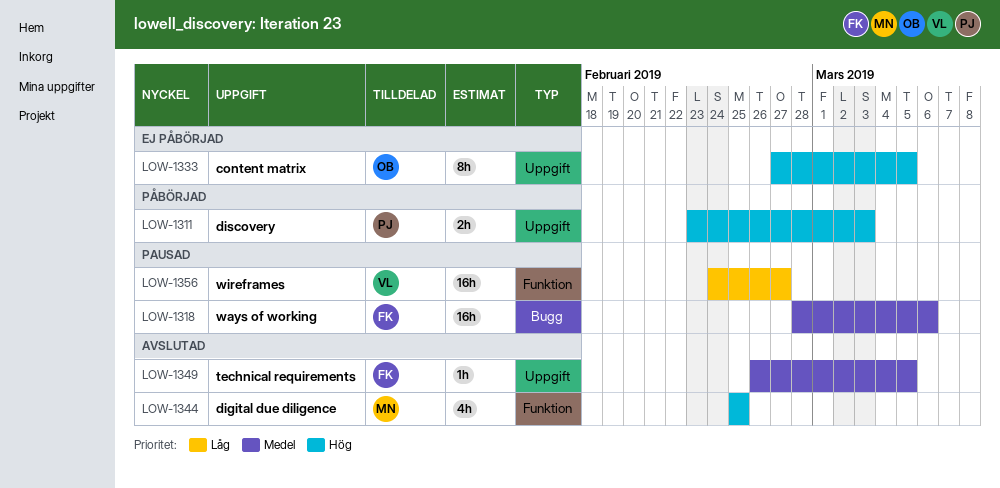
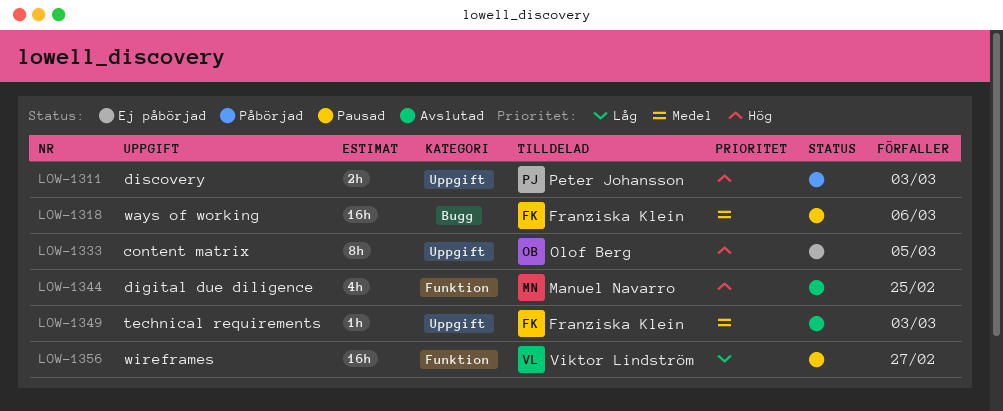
LOW-1349, due: Mar 5 -> Mar 3

